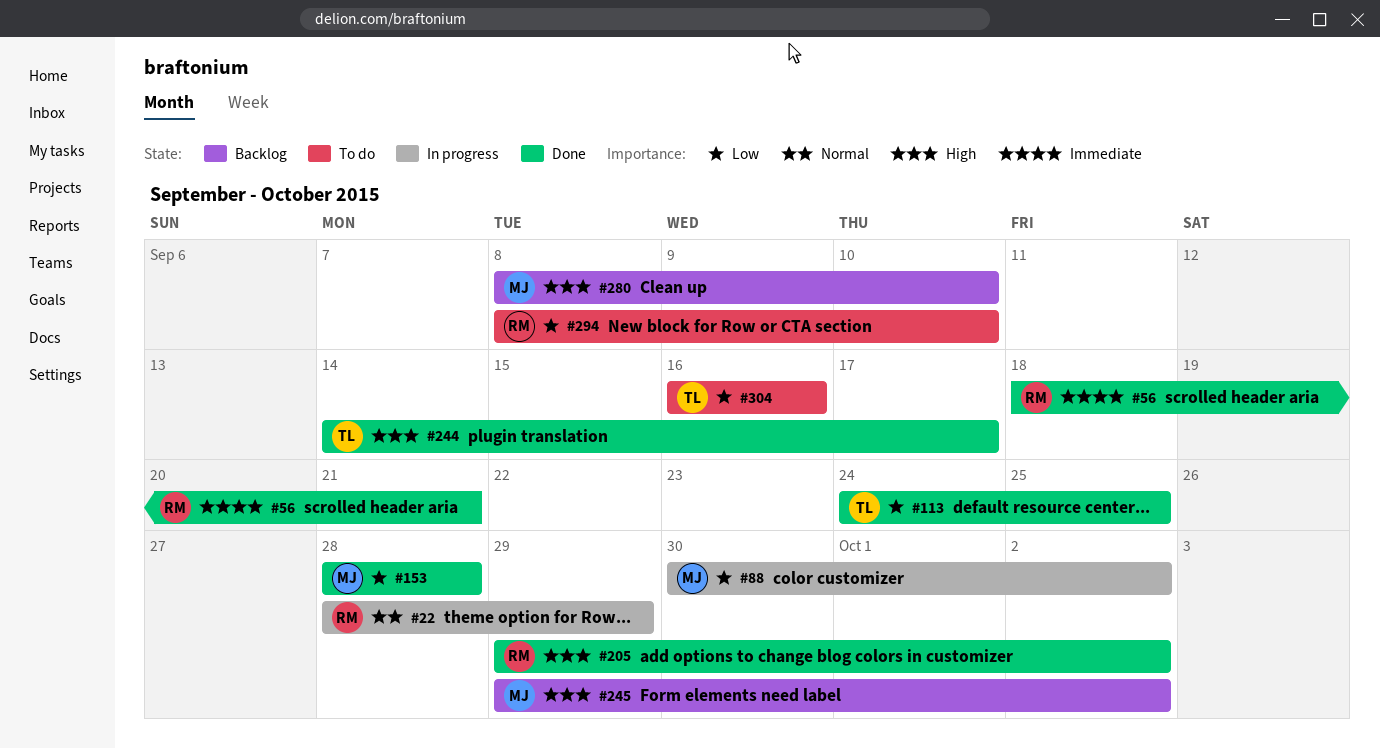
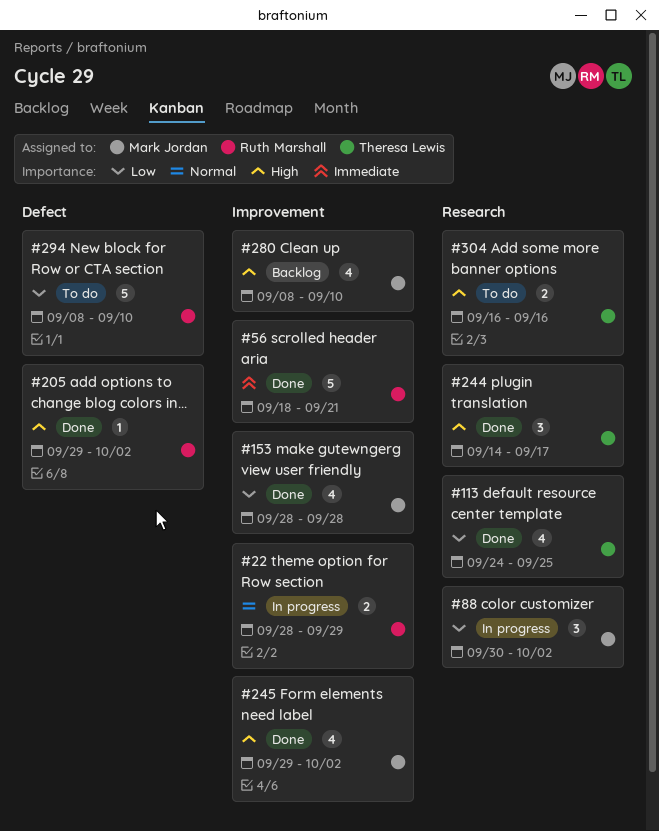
#245, status: Backlog -> Done
#304, priority: Low -> High

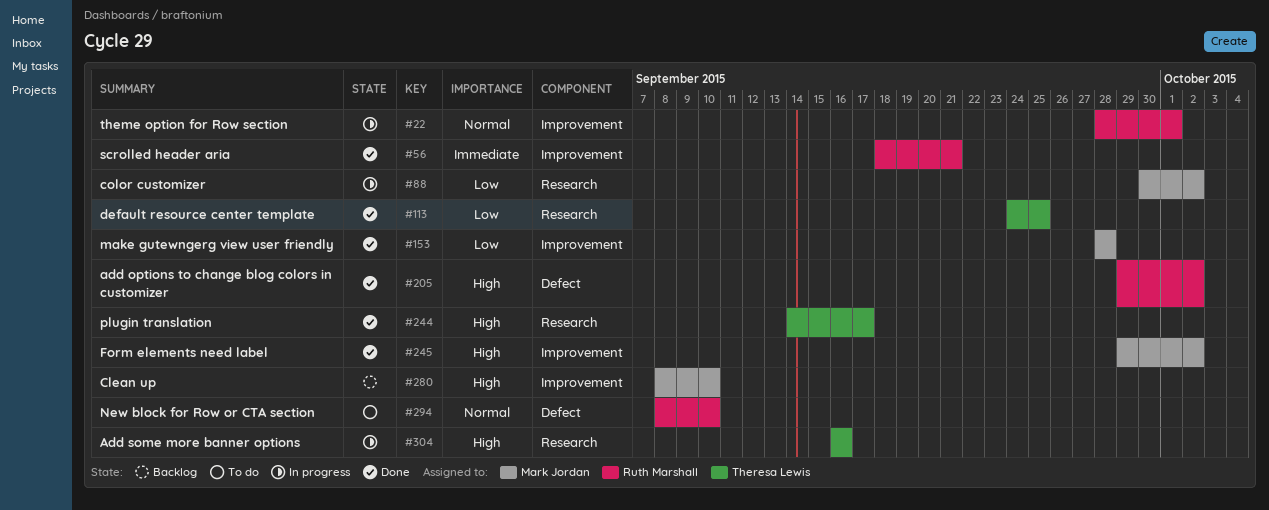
#22, due: Sep 29 -> Oct 1
#294, priority: Low -> Normal
#304, status: To do -> In progress

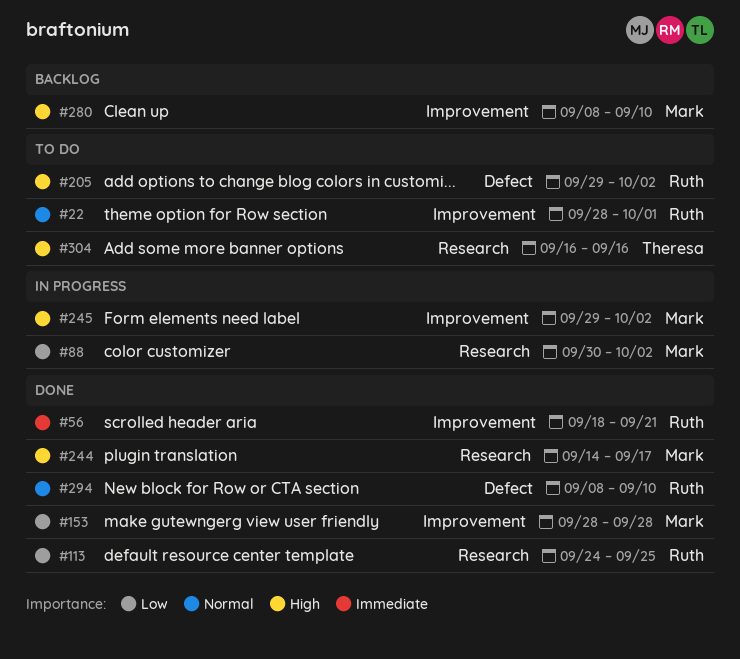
#22, status: In progress -> To do
#113, owner: Theresa Lewis -> Ruth Marshall
#205, status: Done -> To do
#244, owner: Theresa Lewis -> Mark Jordan
#245, status: Done -> In progress
#294, status: To do -> Done
#304, status: In progress -> To do

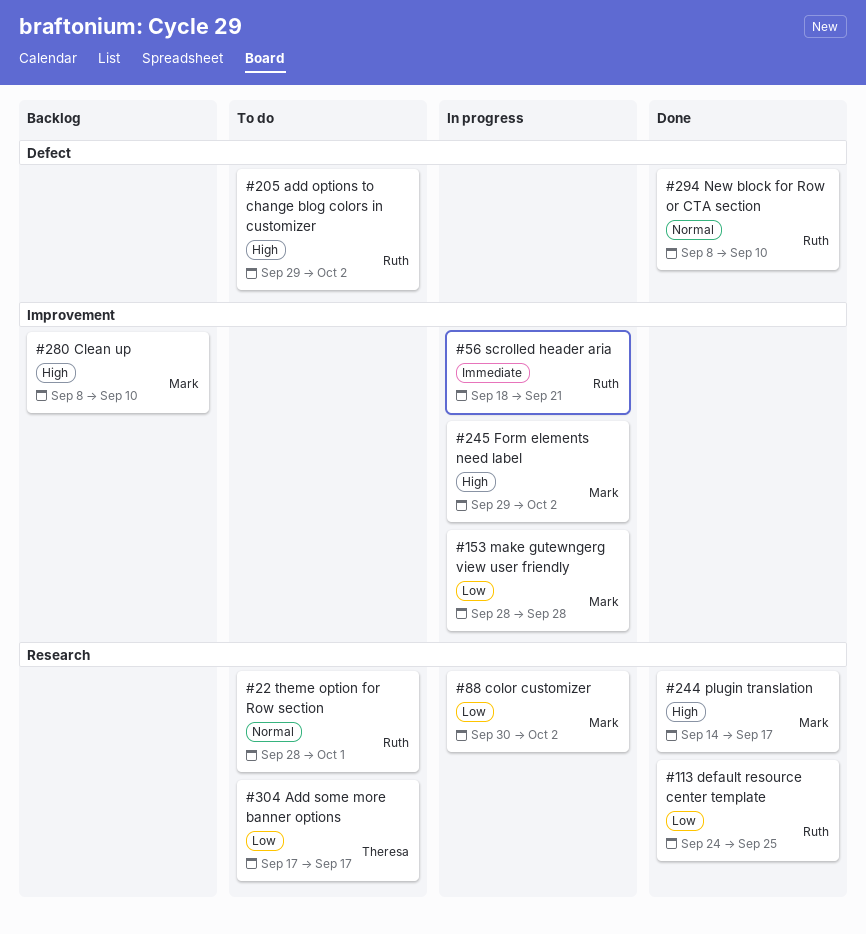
#22, label: Improvement -> Research
#56, status: Done -> In progress
#153, status: Done -> In progress
#304, priority: High -> Low
#304, start: Sep 16 -> Sep 17
#304, due: Sep 16 -> Sep 17

